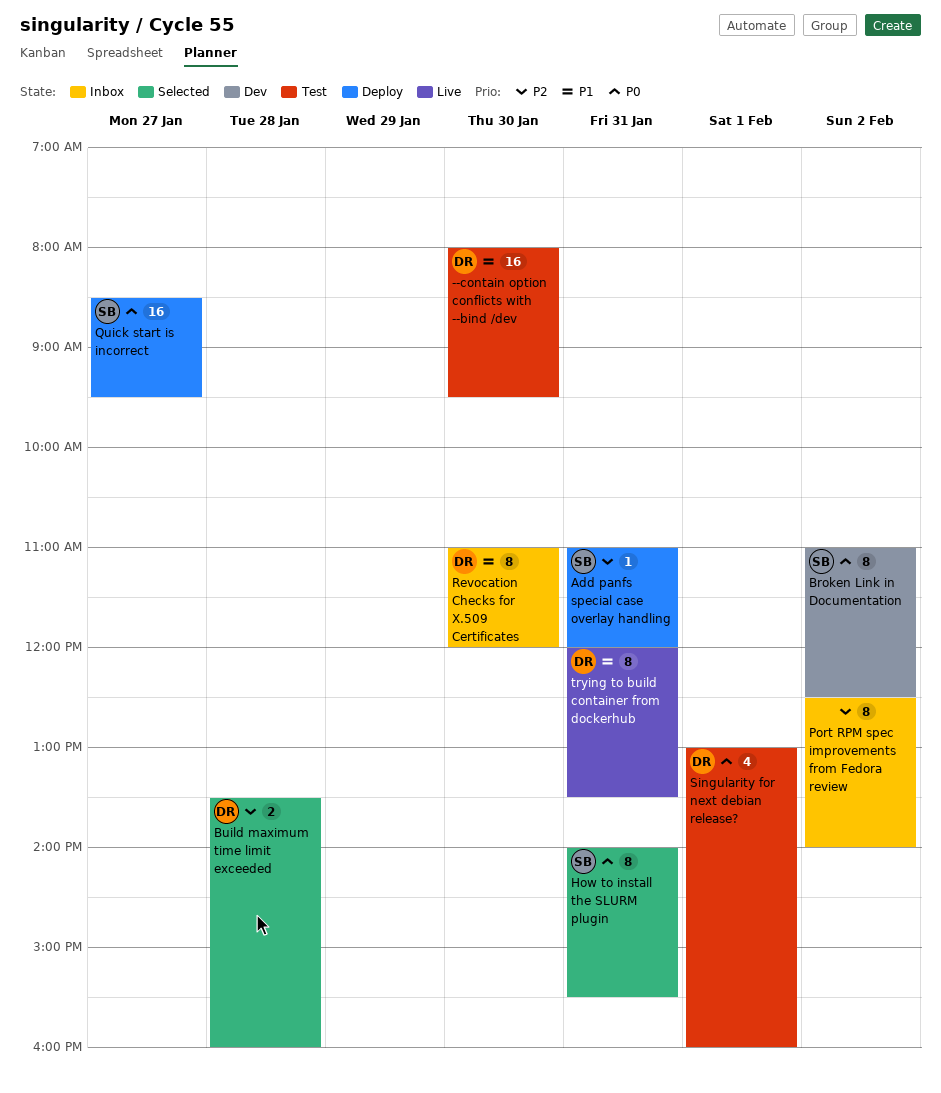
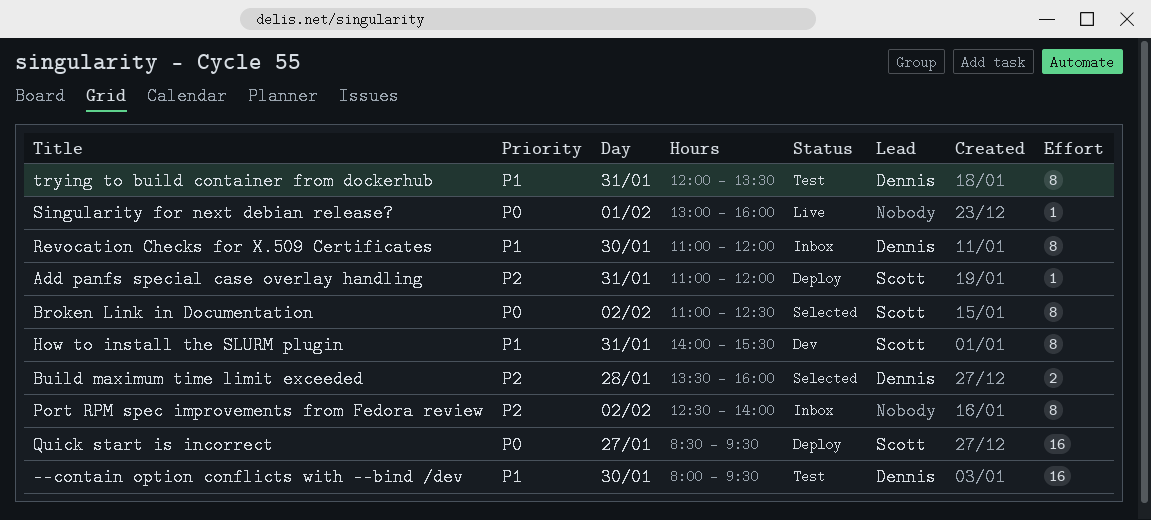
Broken Link in Documentation, status: Dev -> Selected
How to install the SLURM plugin, status: Selected -> Dev
How to install the SLURM plugin, priority: P0 -> P1
Singularity for next debian release?, status: Test -> Live
Singularity for next debian release?, owner: Dennis -> none
Singularity for next debian release?, estimate: 4 -> 1
trying to build container from dockerhub, status: Live -> Test

